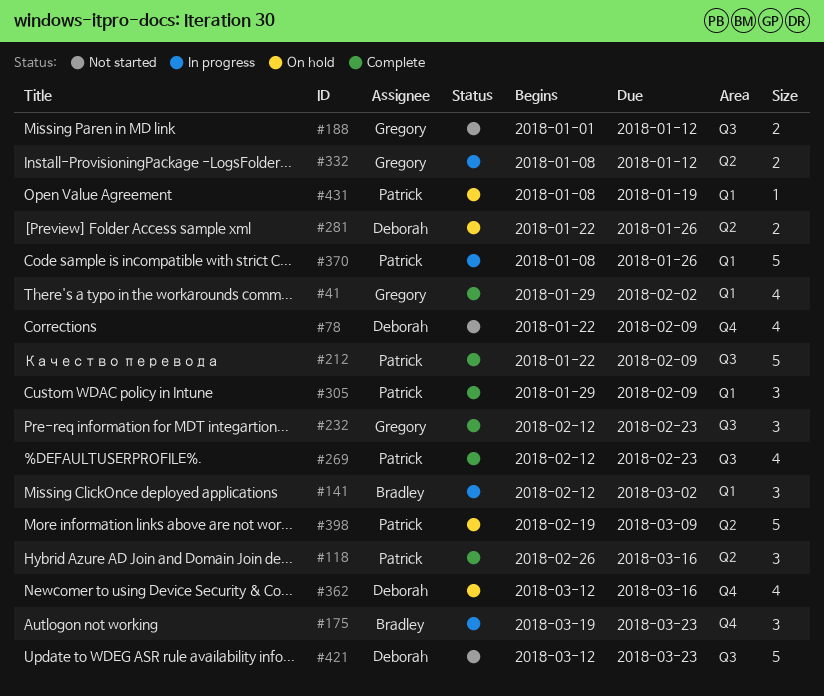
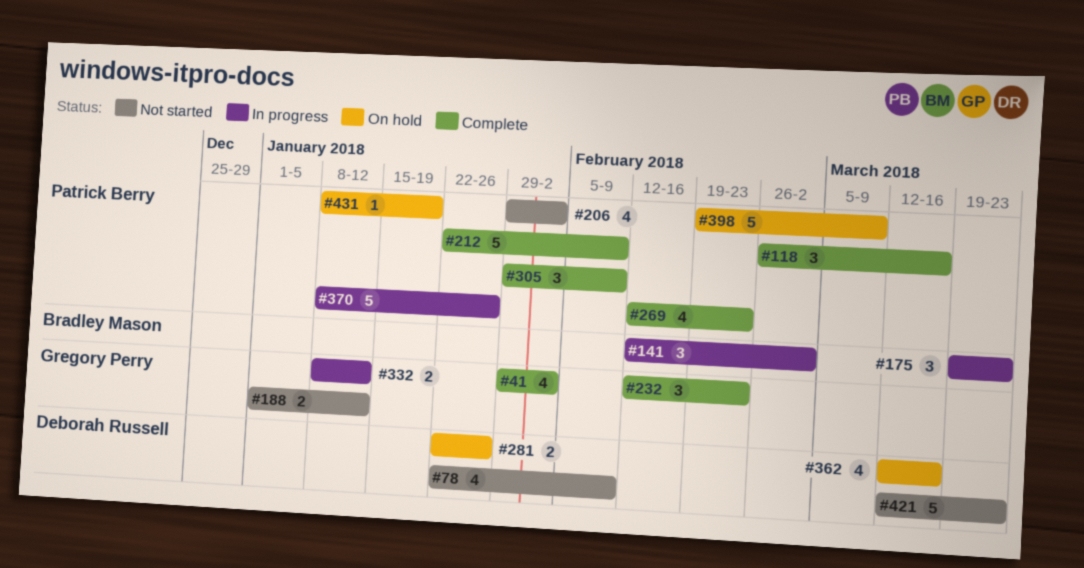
#206: none -> present

